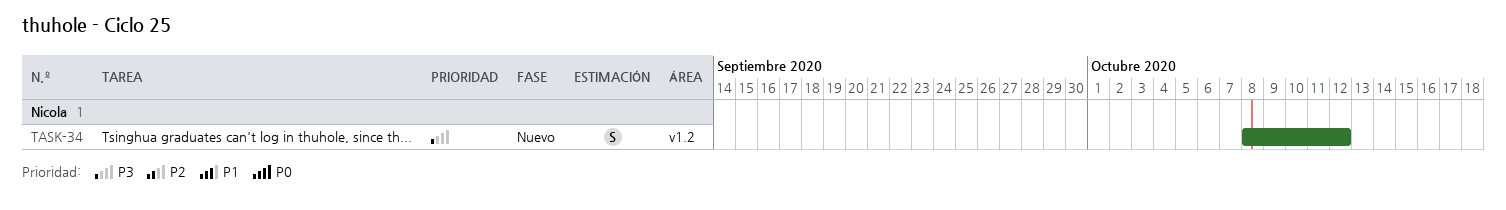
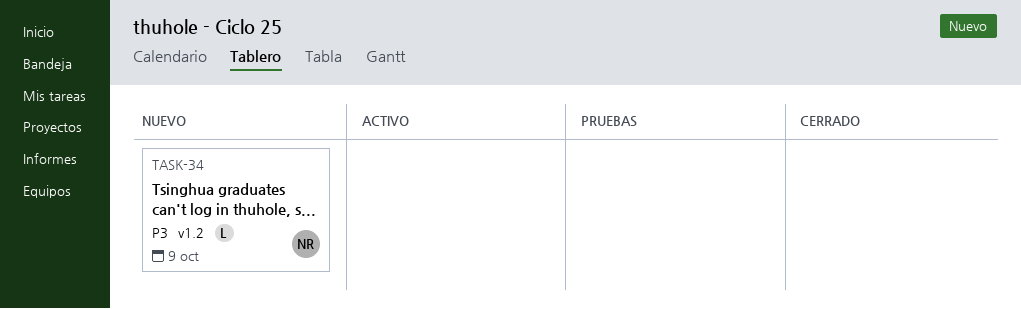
TASK-34, estimate: S -> L
TASK-34, due: Oct 12 -> Oct 9

